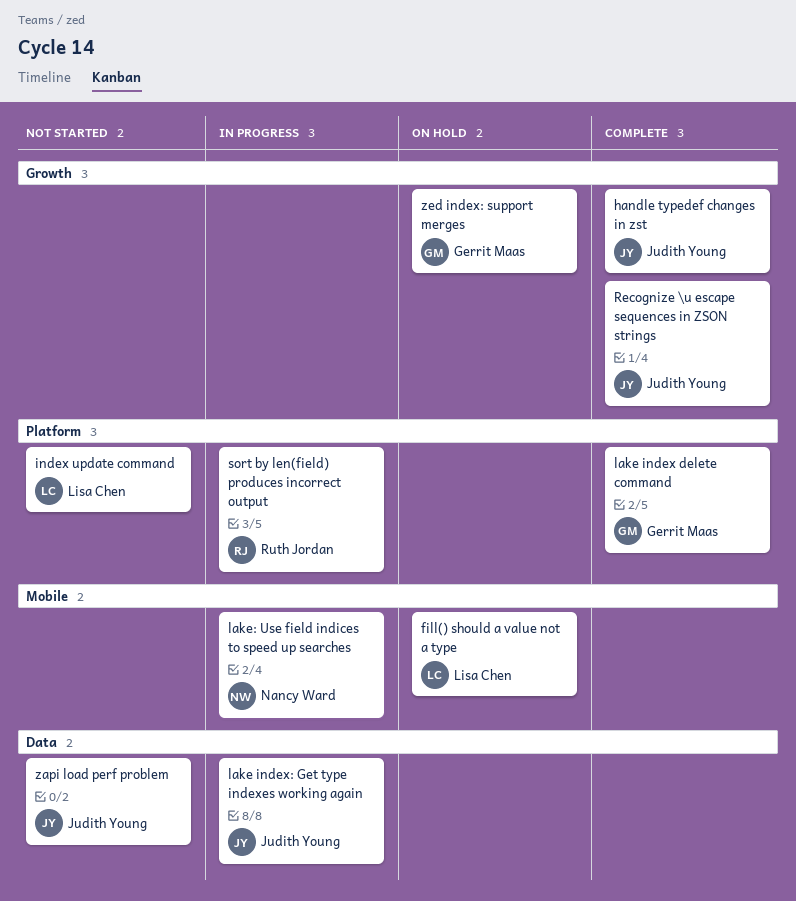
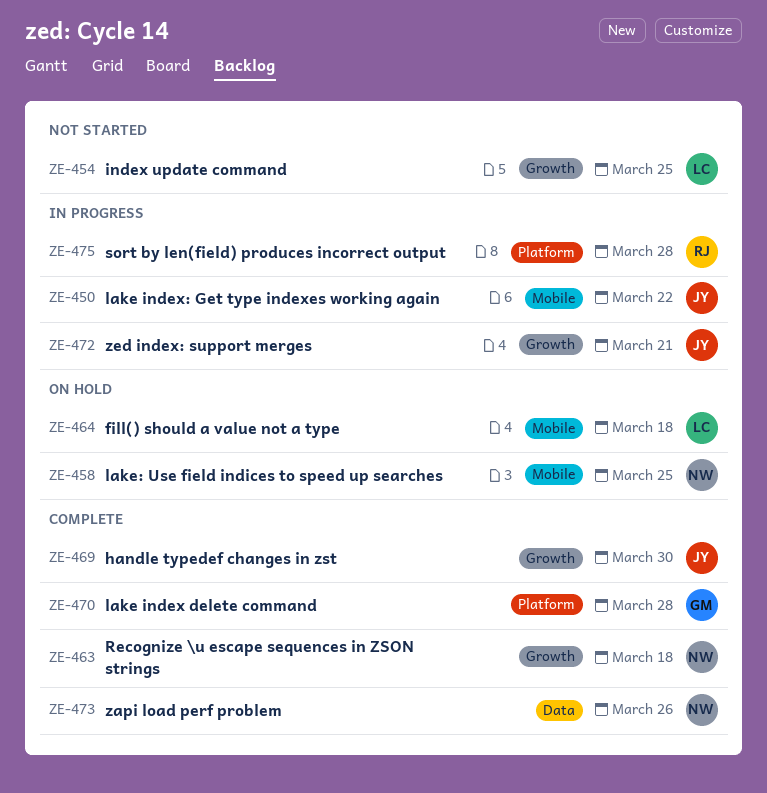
index update command, label: Platform -> Growth
lake index: Get type indexes working again, label: Data -> Mobile
lake: Use field indices to speed up searches, status: In progress -> On hold
Recognize \u escape sequences in ZSON strings, owner: Judith Young -> Nancy Ward
zapi load perf problem, status: Not started -> Complete
zapi load perf problem, owner: Judith Young -> Nancy Ward
zed index: support merges, status: On hold -> In progress
zed index: support merges, owner: Gerrit Maas -> Judith Young

